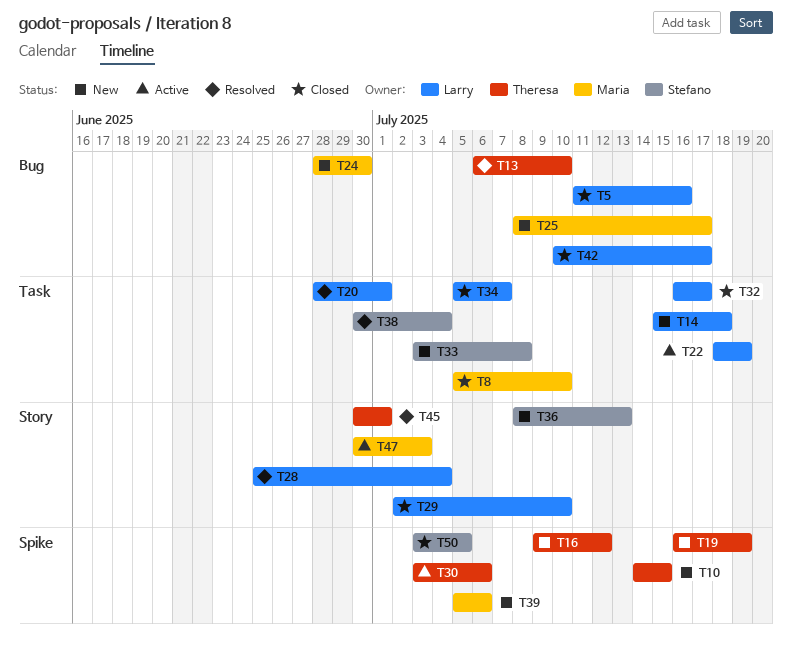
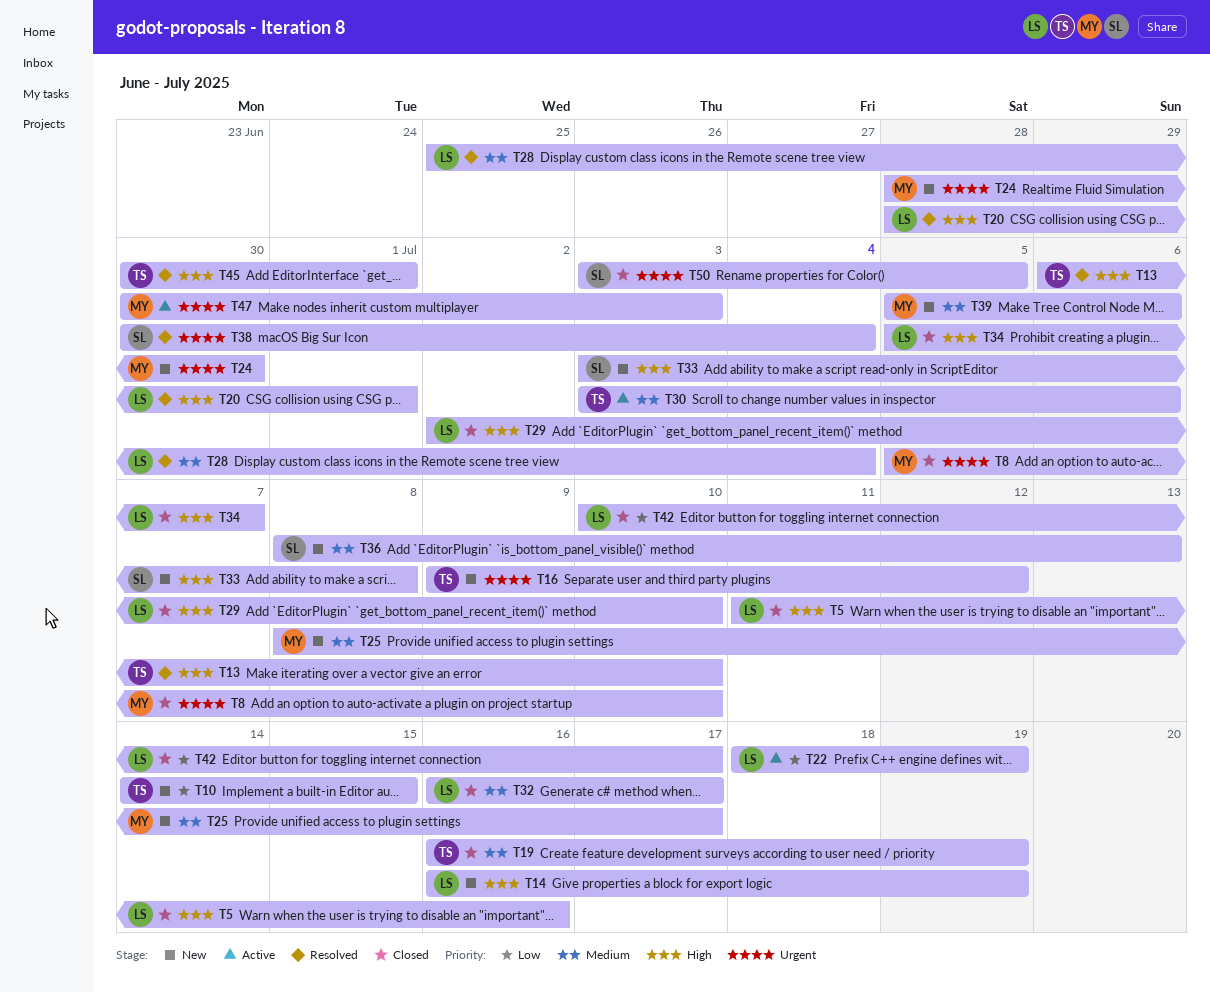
T14, start: Jul 15 -> Jul 16
T14, due: Jul 18 -> Jul 19
T19, status: New -> Closed

